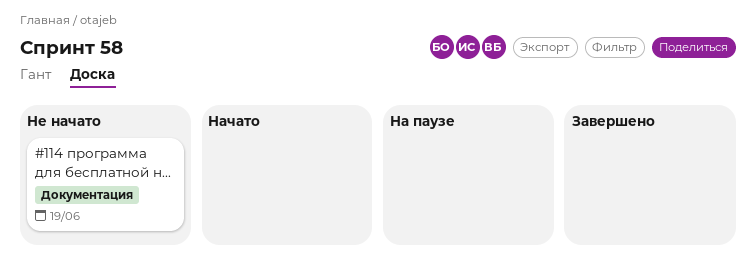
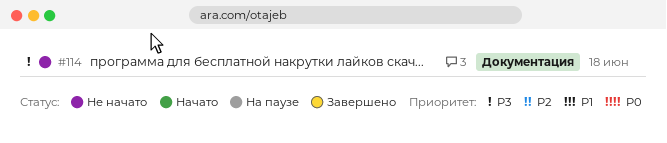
#114, due: Jun 19 -> Jun 18

